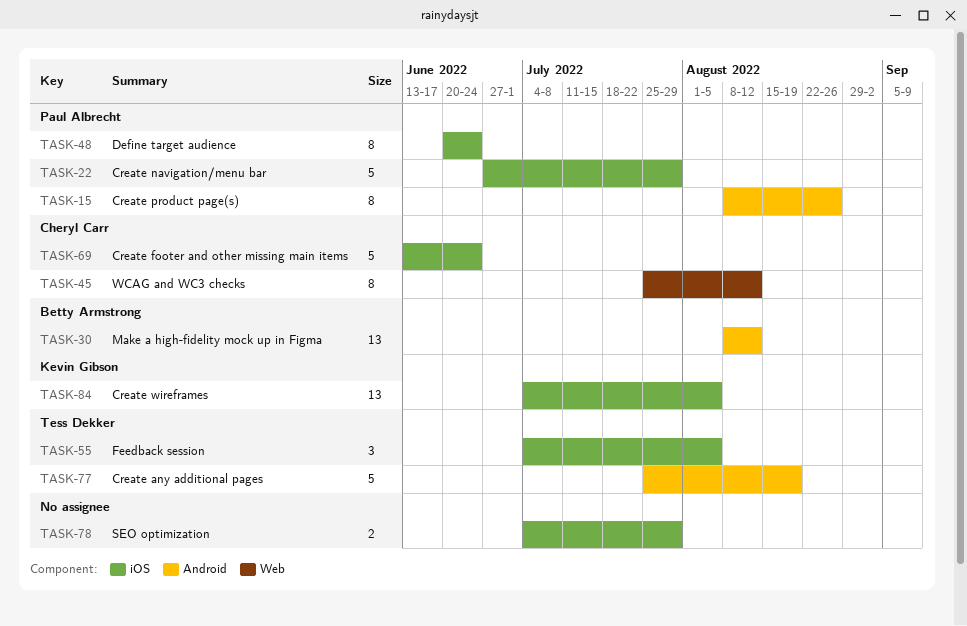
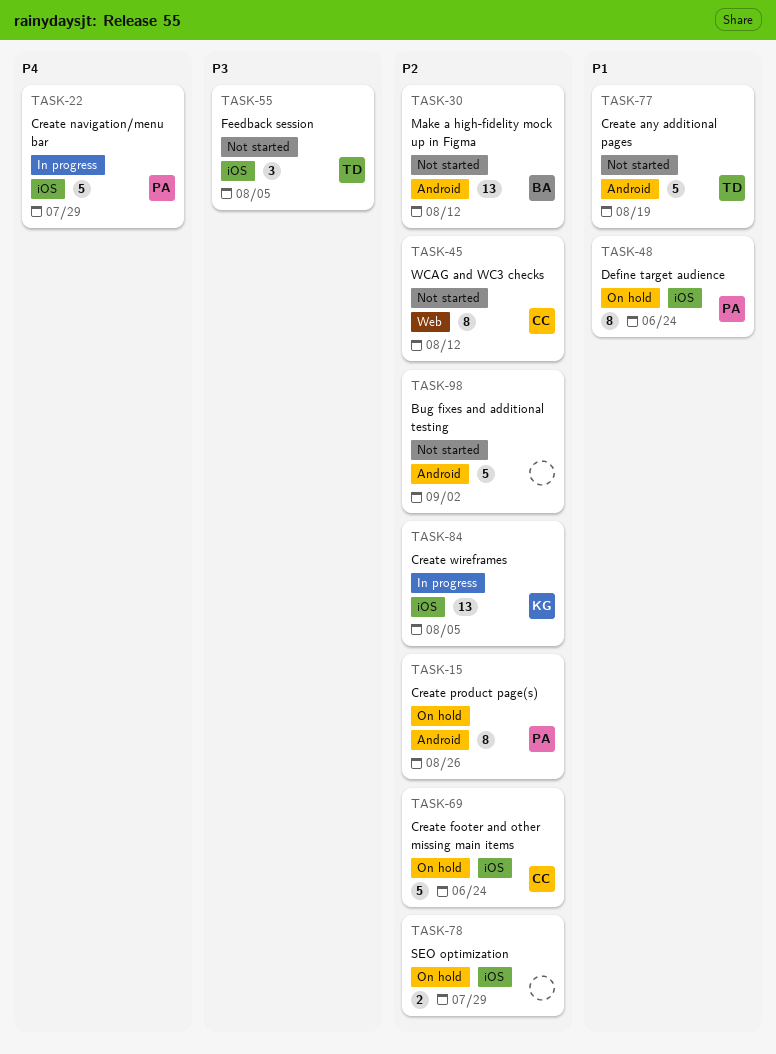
TASK-98: none -> present

